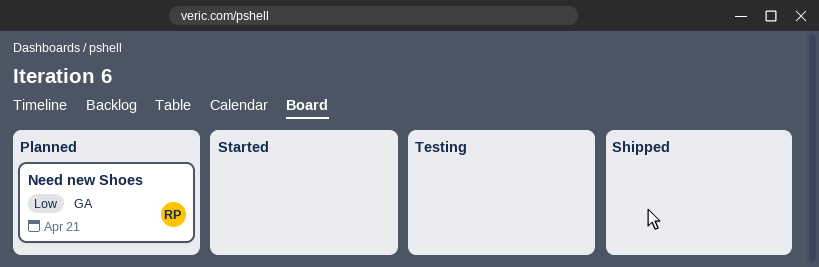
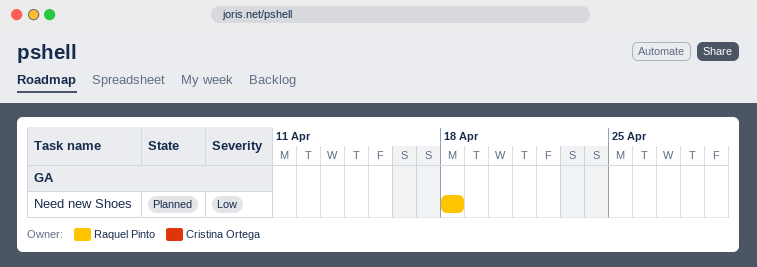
Need new Shoes, due: Apr 21 -> Apr 18

